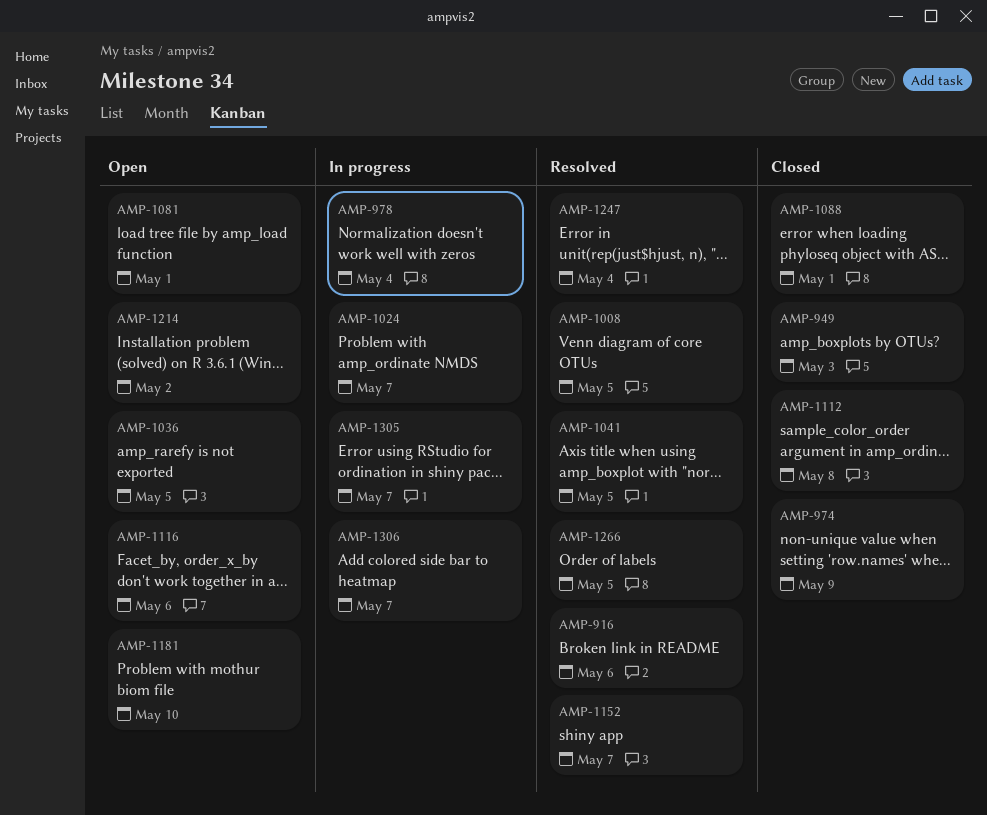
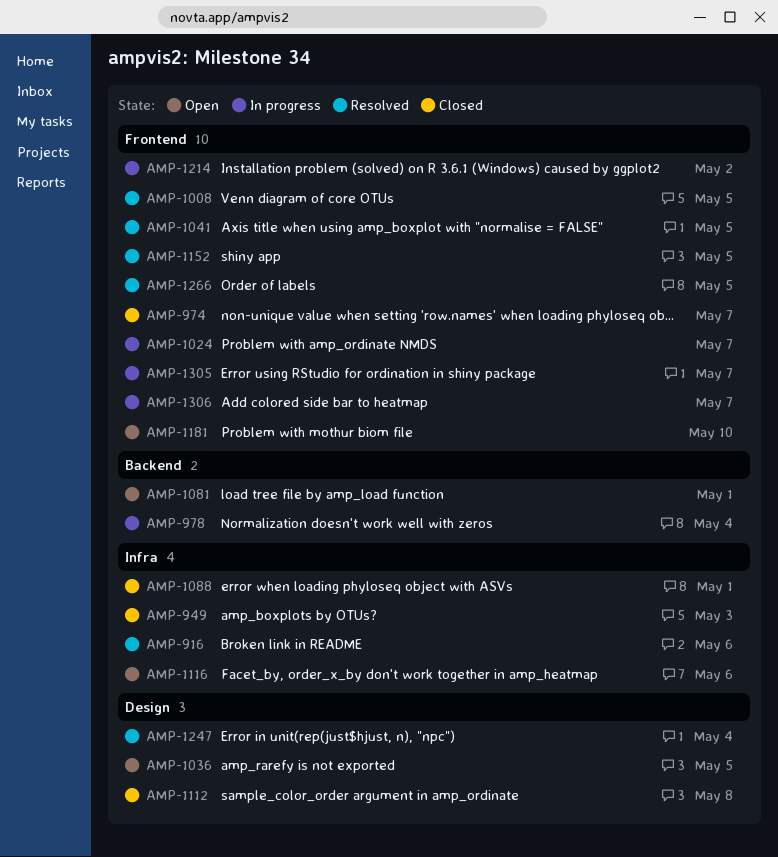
AMP-974, due: May 9 -> May 7
AMP-1152, due: May 7 -> May 5
AMP-1214, status: Open -> In progress

